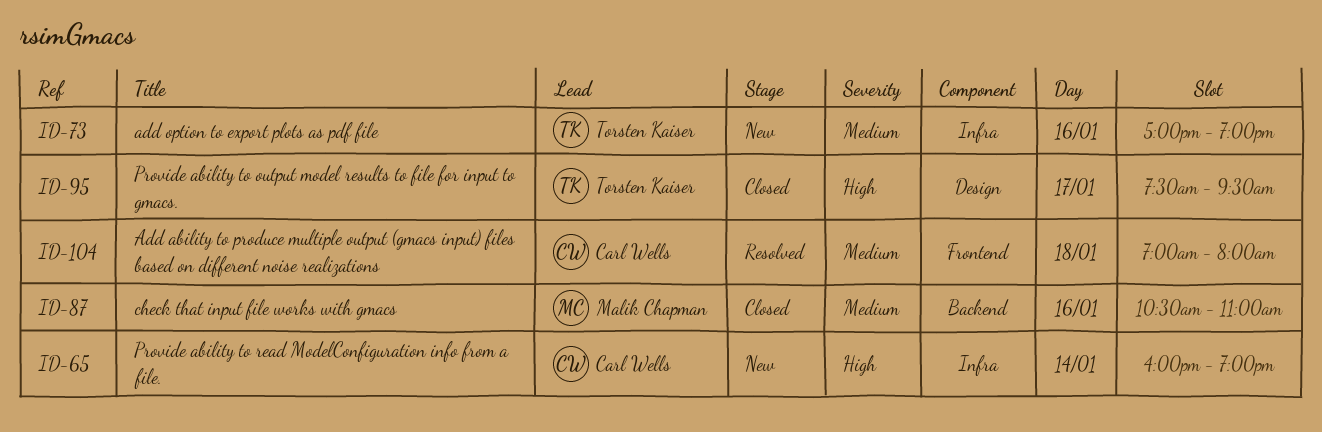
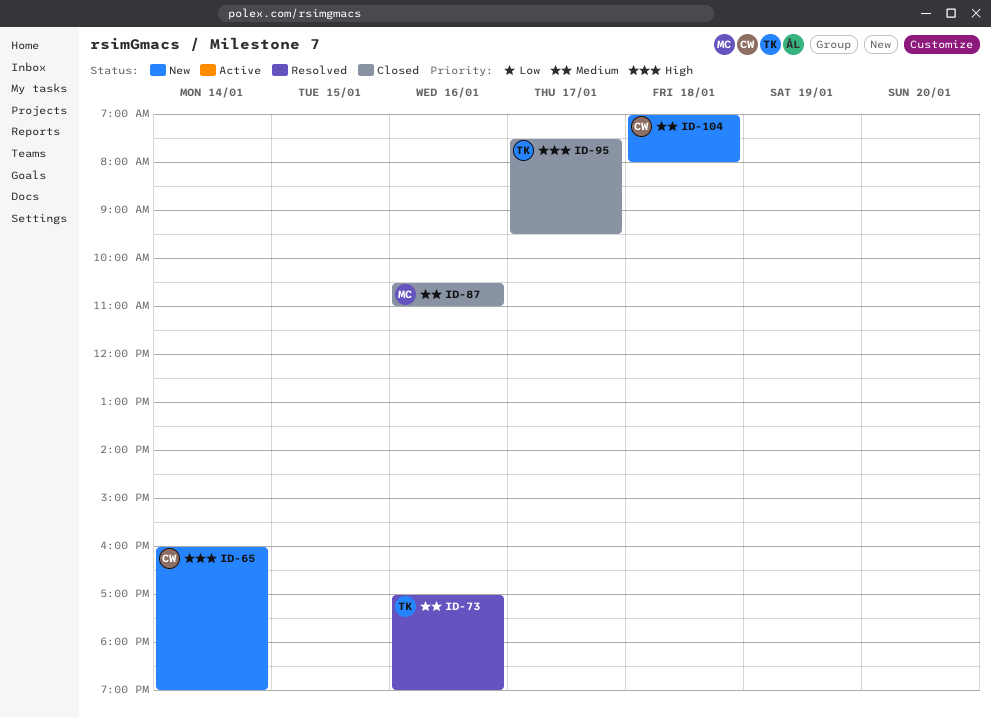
ID-73, status: New -> Resolved
ID-104, status: Resolved -> New

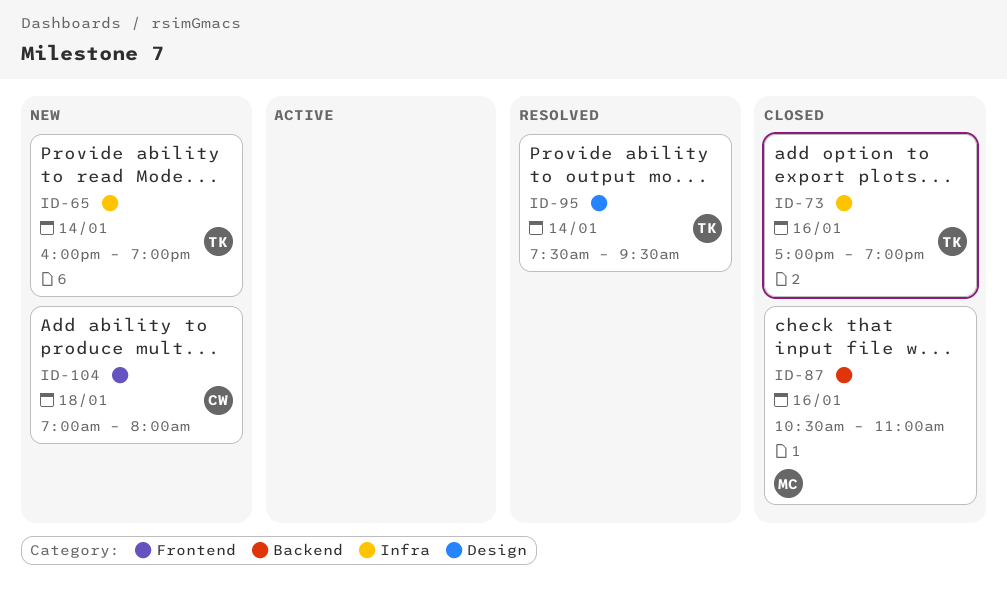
ID-65, owner: CW -> TK
ID-73, status: Resolved -> Closed
ID-95, status: Closed -> Resolved
ID-95, day: Jan 17 -> Jan 14

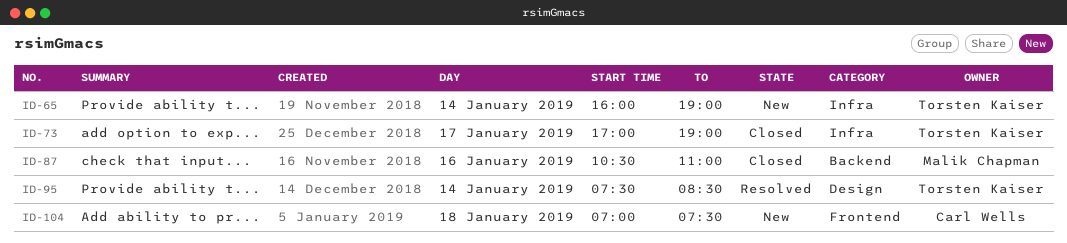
ID-73, day: Jan 16 -> Jan 17
ID-95, ends: 09:30 -> 08:30
ID-104, ends: 08:00 -> 07:30

